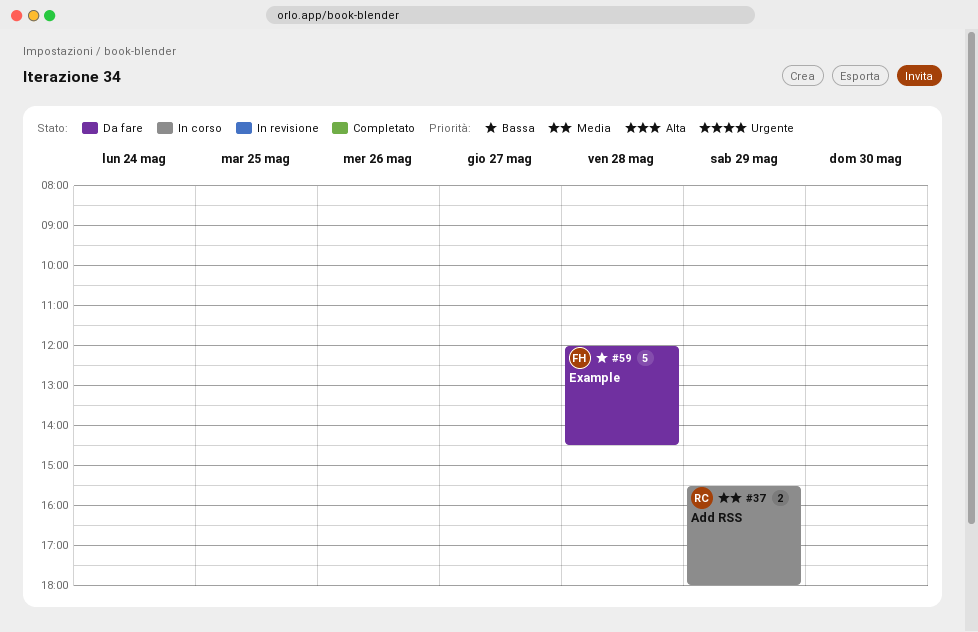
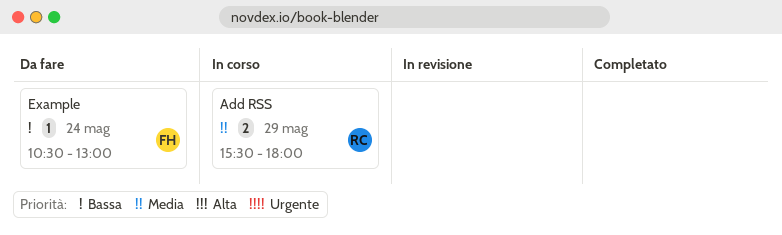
Example, estimate: 5 -> 1
Example, day: May 28 -> May 24
Example, begins: 12:00 -> 10:30
Example, ends: 14:30 -> 13:00

